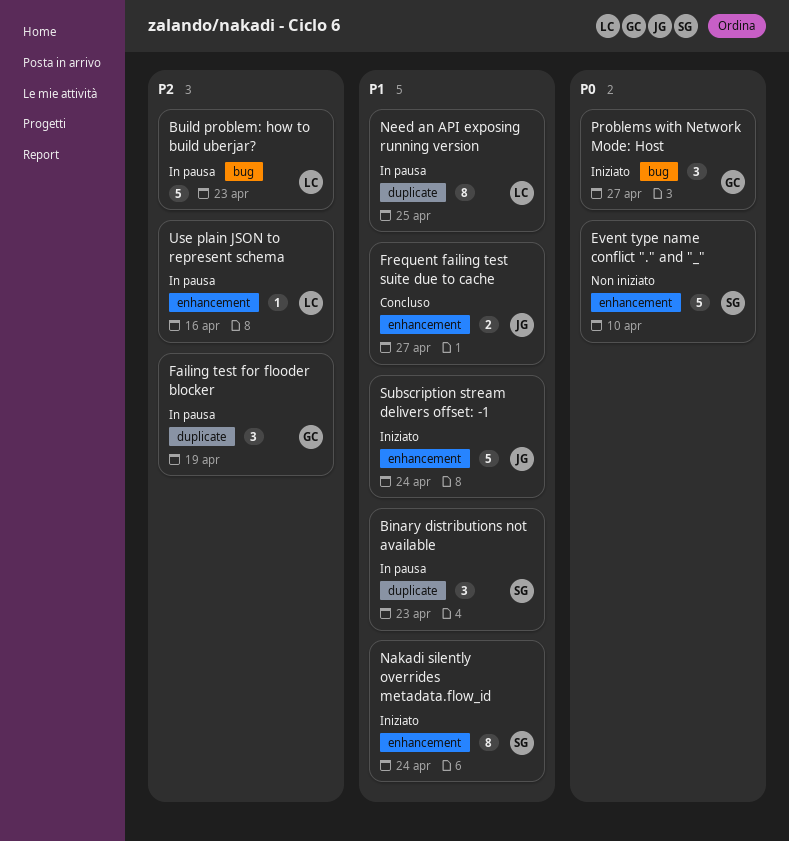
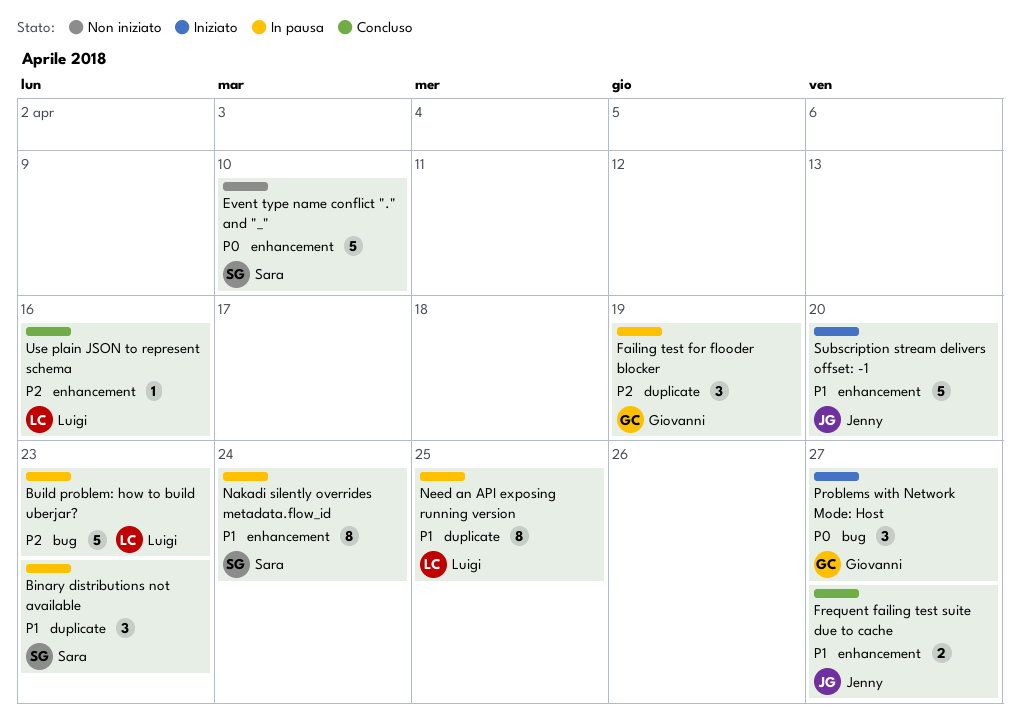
Nakadi silently overrides metadata.flow_id, status: Iniziato -> In pausa
Subscription stream delivers offset: -1, due: Apr 24 -> Apr 20
Use plain JSON to represent schema, status: In pausa -> Concluso

